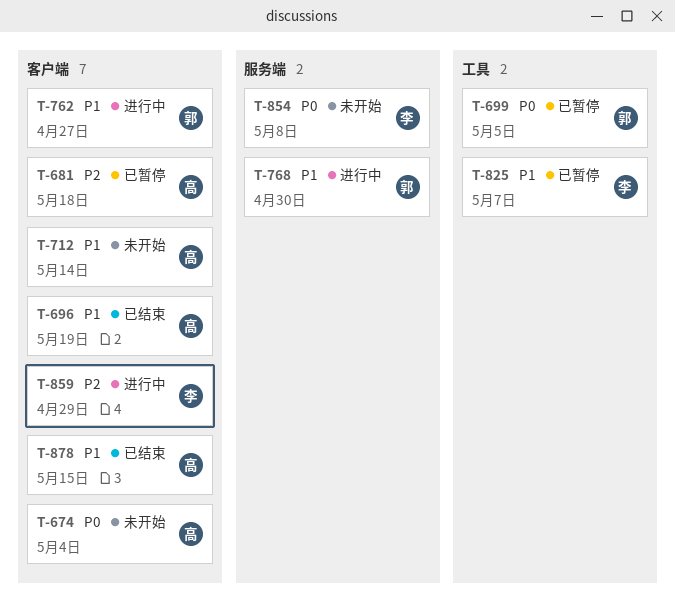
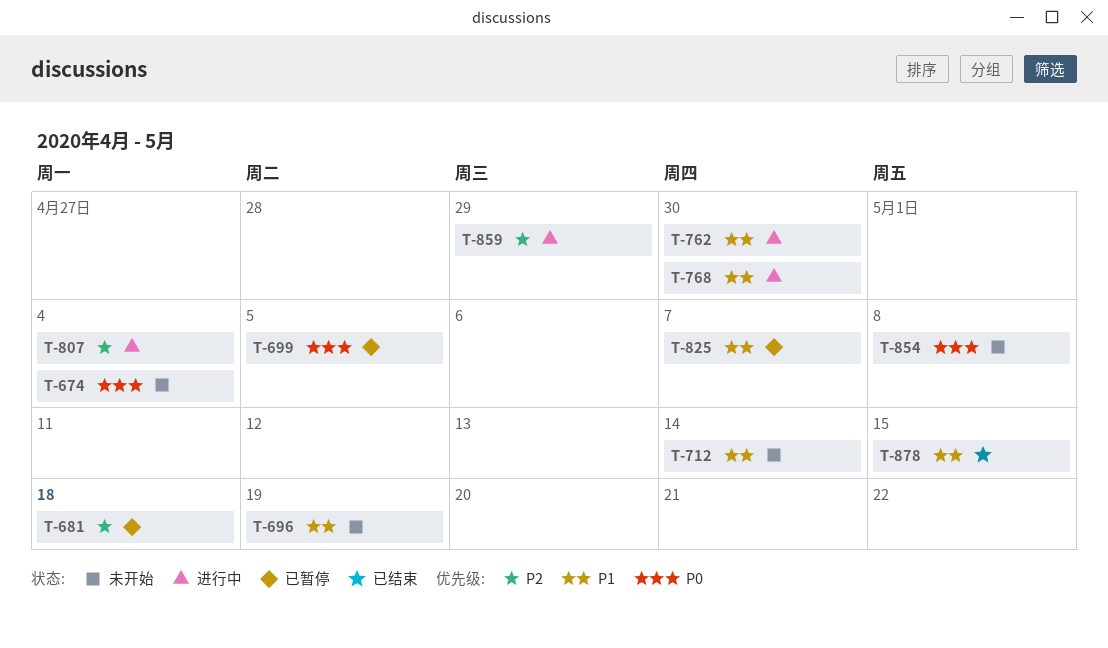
T-696, status: 已结束 -> 未开始
T-762, due: Apr 27 -> Apr 30
T-807: none -> present

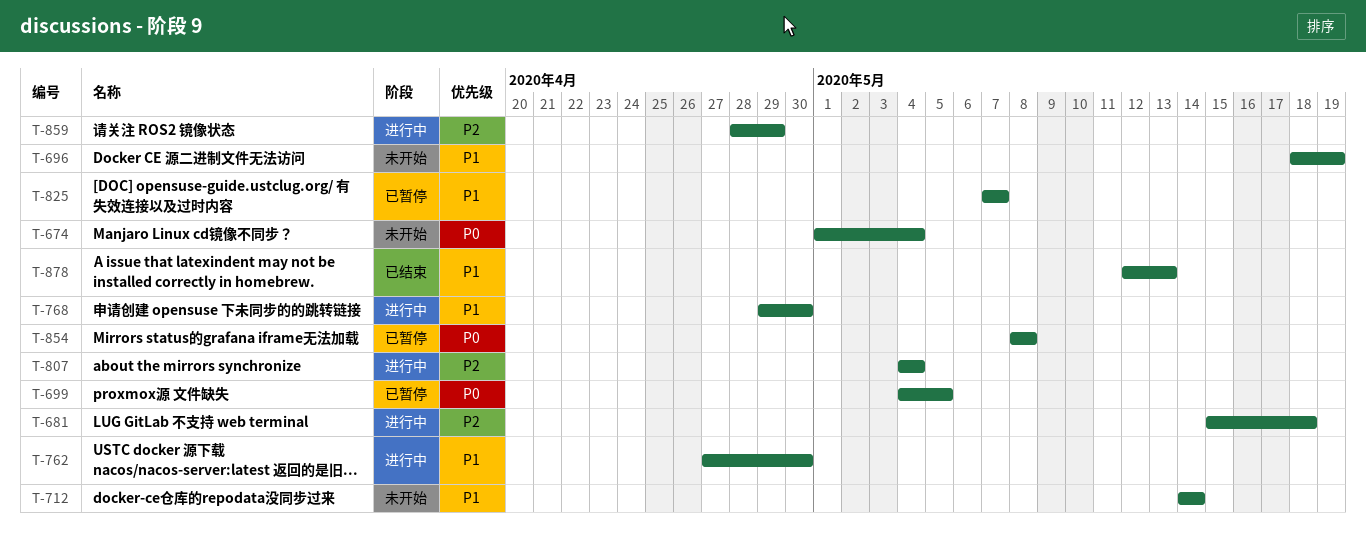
T-681, status: 已暂停 -> 进行中
T-854, status: 未开始 -> 已暂停
T-878, due: May 15 -> May 13

